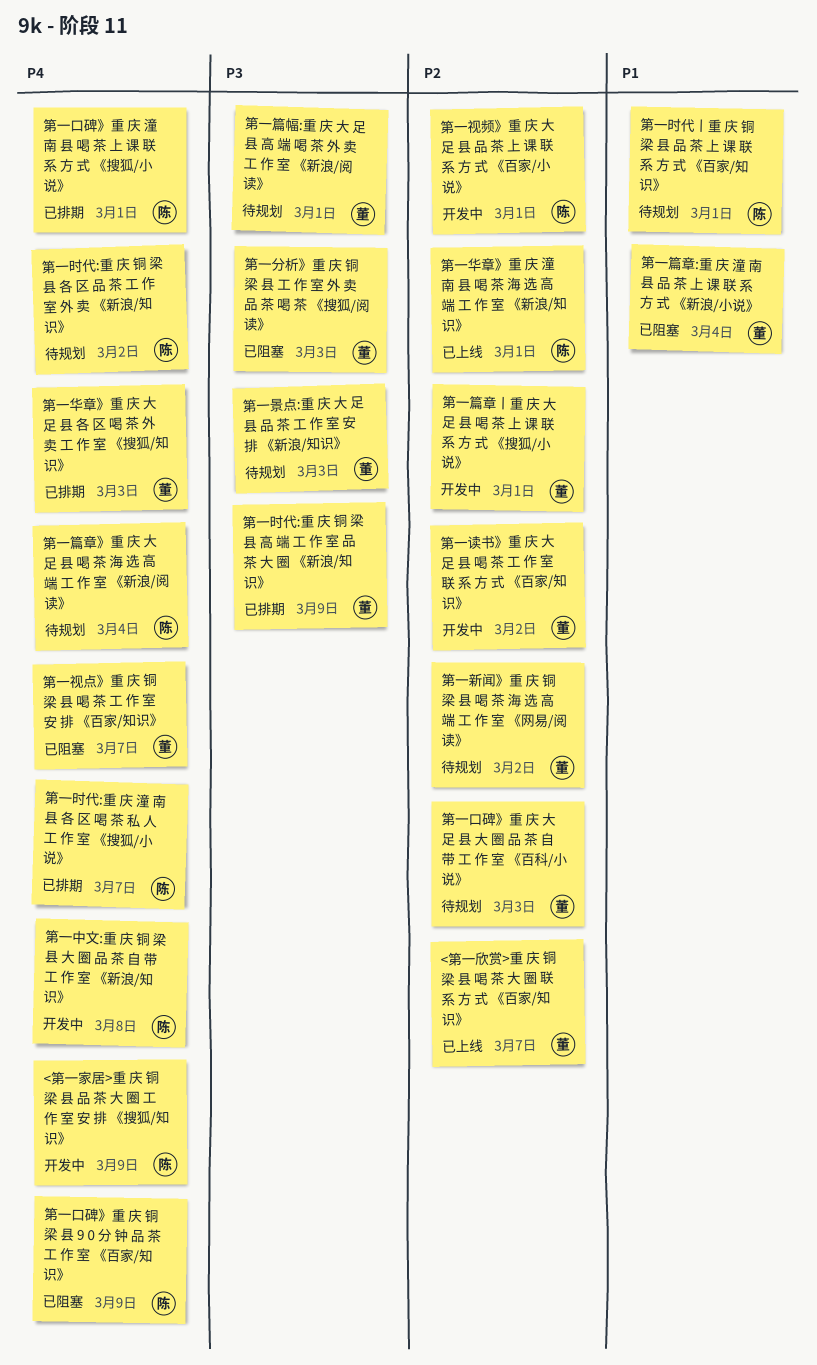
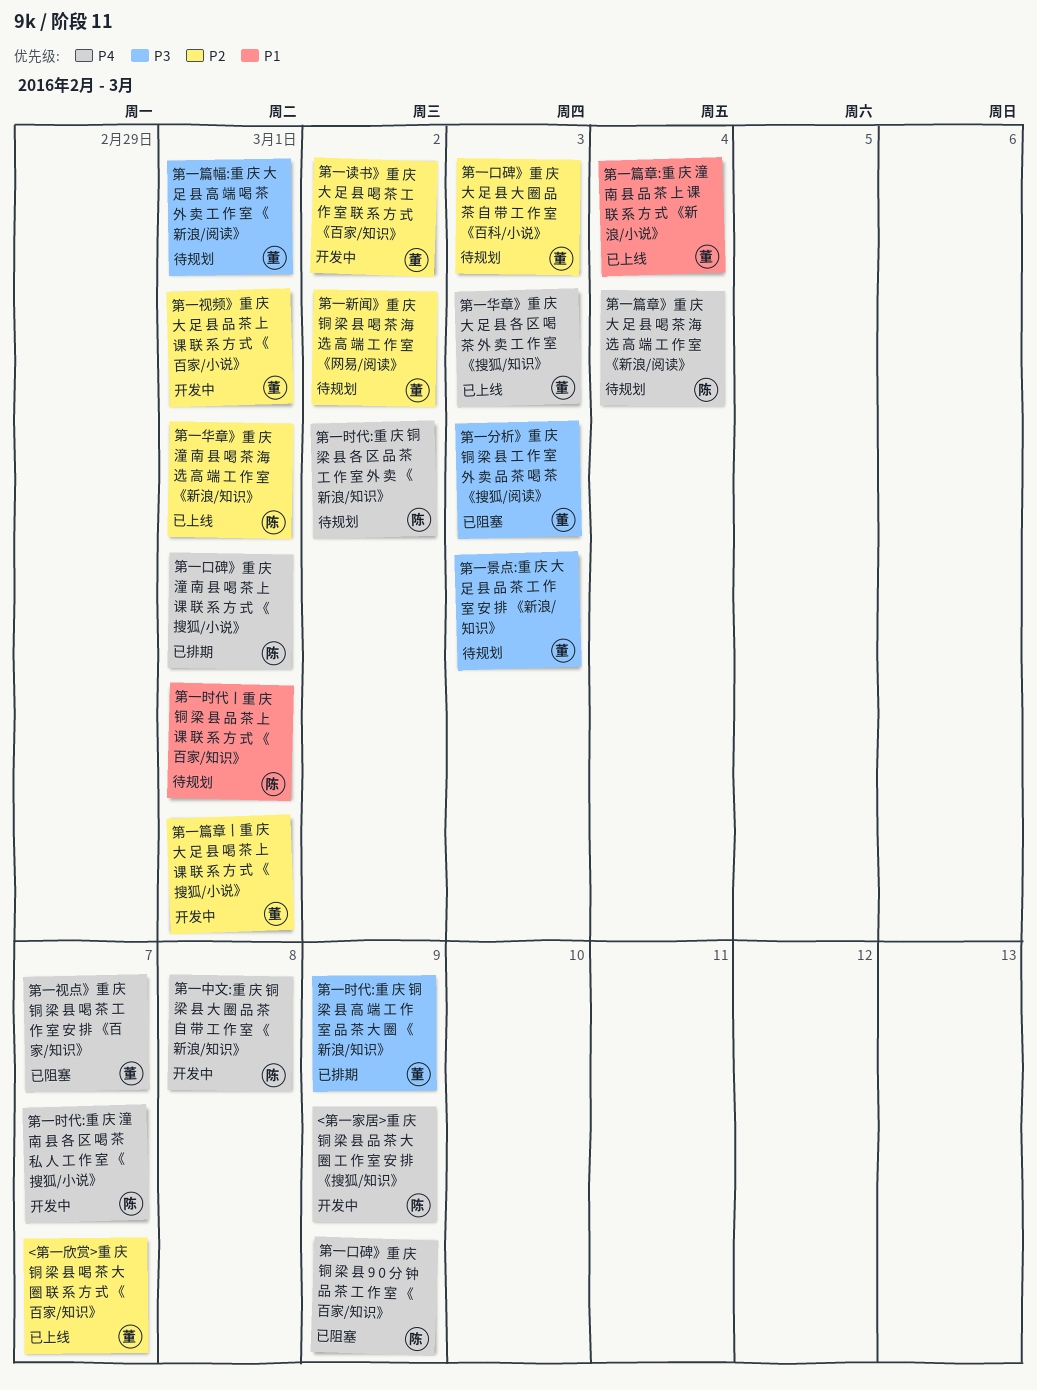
第一华章》重 庆 大 足 县 各 区 喝 茶 外 卖 工 作 室 《搜狐/知识》, status: 已排期 -> 已上线
第一时代:重 庆 潼 南 县 各 区 喝 茶 私 人 工 作 室 《搜狐/小说》, status: 已排期 -> 开发中
第一篇章:重 庆 潼 南 县 品 茶 上 课 联 系 方 式 《新浪/小说》, status: 已阻塞 -> 已上线
第一视频》重 庆 大 足 县 品 茶 上 课 联 系 方 式 《百家/小说》, owner: 陈 -> 董

